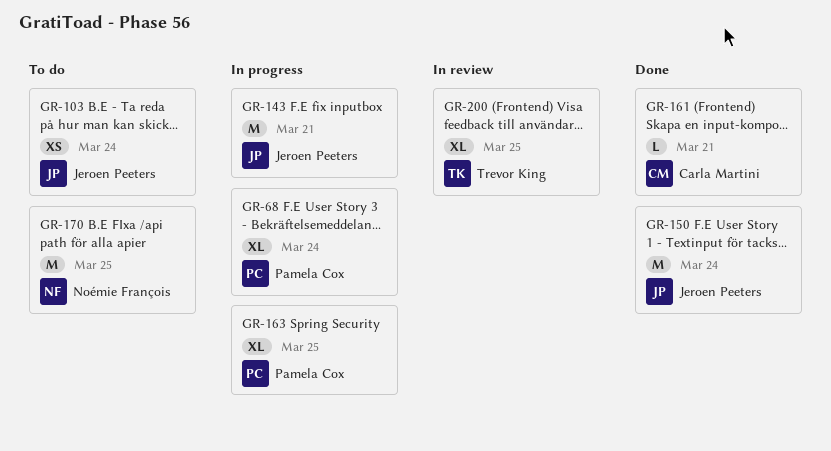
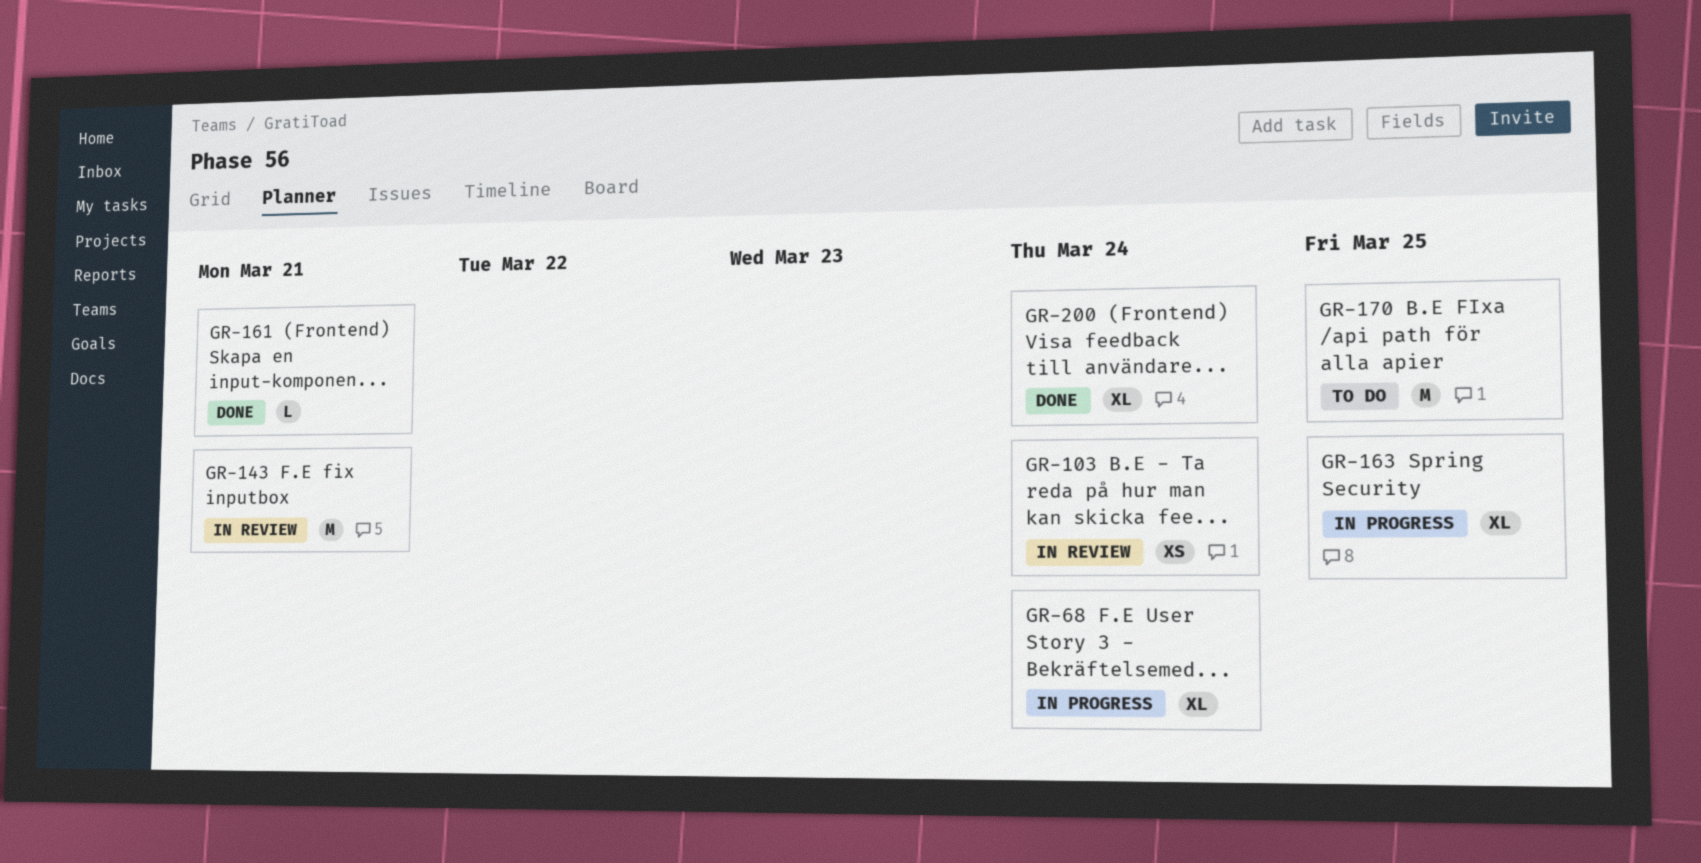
GR-103, status: To do -> In review
GR-143, status: In progress -> In review
GR-150: present -> none
GR-200, status: In review -> Done
GR-200, due: Mar 25 -> Mar 24

